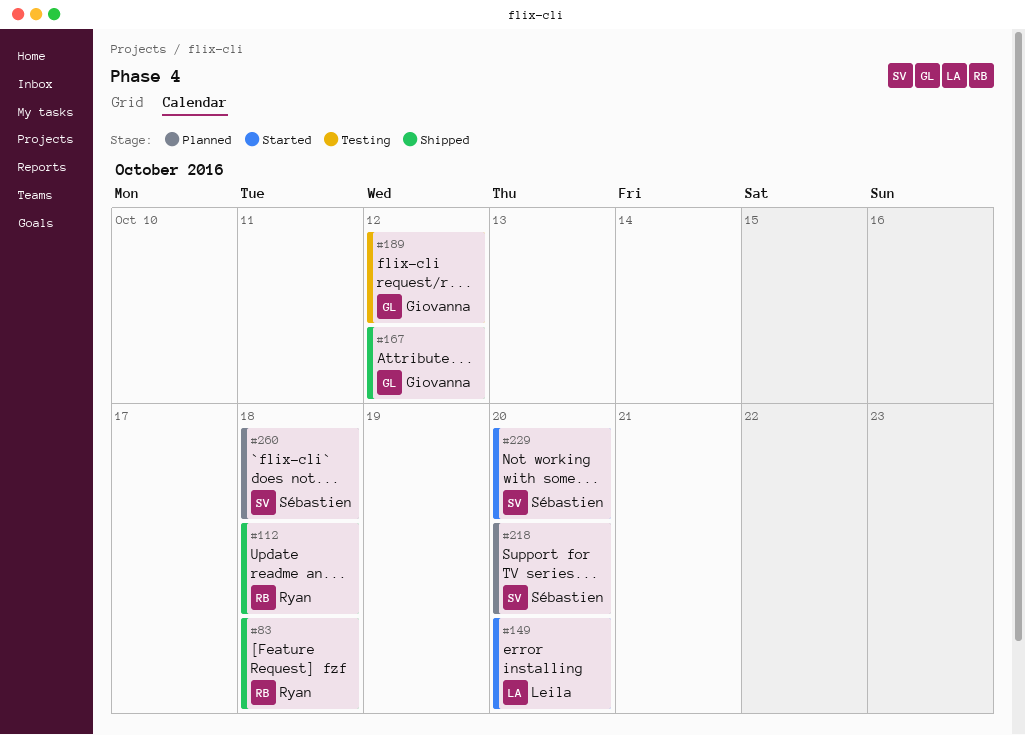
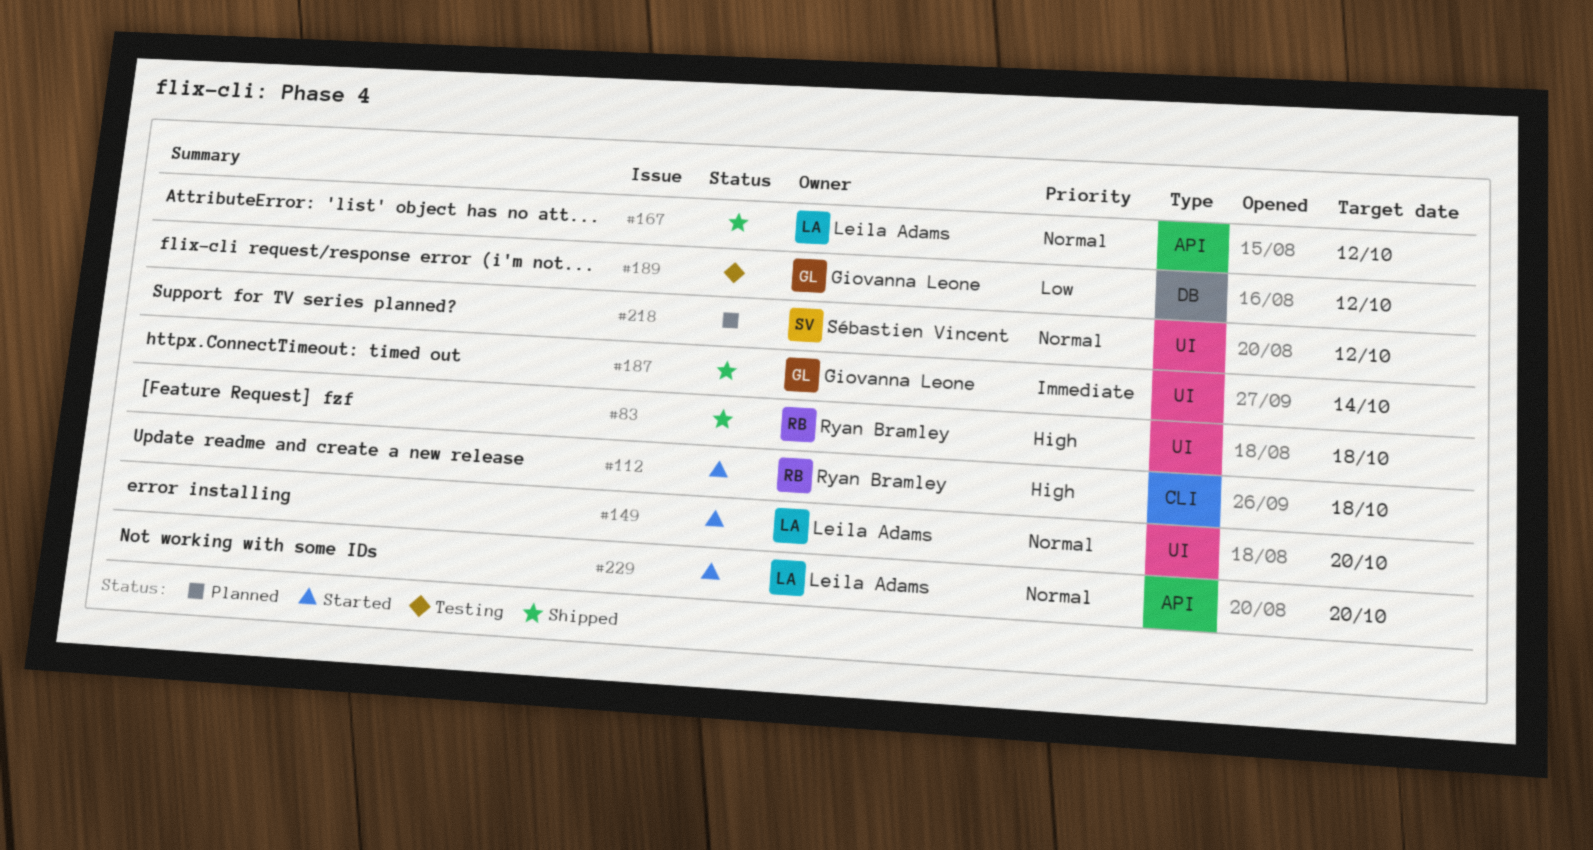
#112, status: Shipped -> Started
#167, owner: Giovanna Leone -> Leila Adams
#187: none -> present
#218, due: Oct 20 -> Oct 12
#229, owner: Sébastien Vincent -> Leila Adams
#260: present -> none

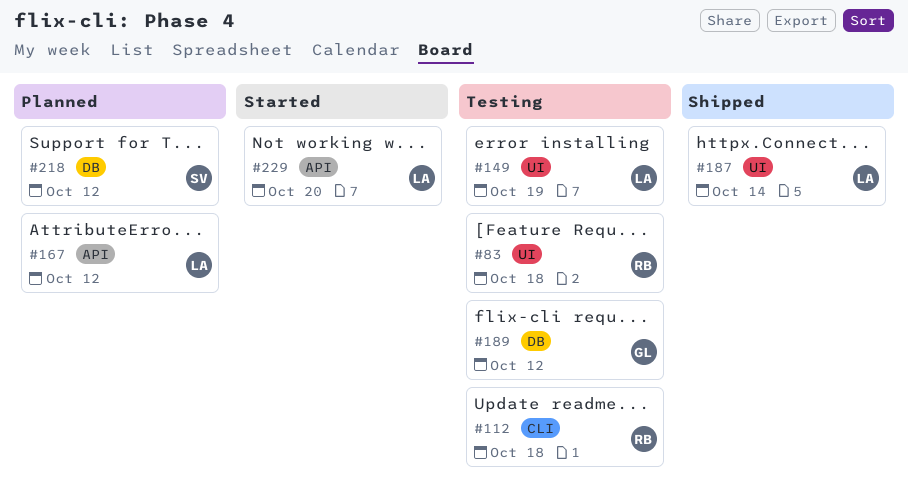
#83, status: Shipped -> Testing
#112, status: Started -> Testing
#149, status: Started -> Testing
#149, due: Oct 20 -> Oct 19
#167, status: Shipped -> Planned
#187, owner: Giovanna Leone -> Leila Adams
#218, label: UI -> DB

